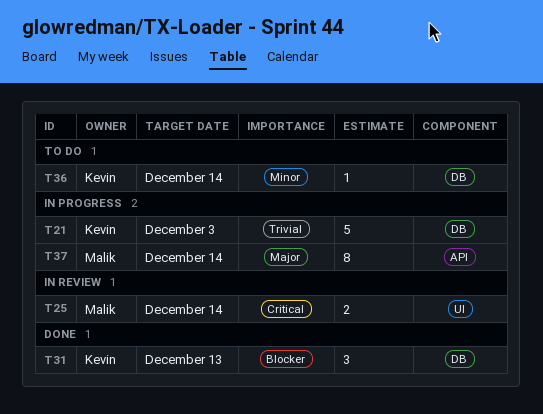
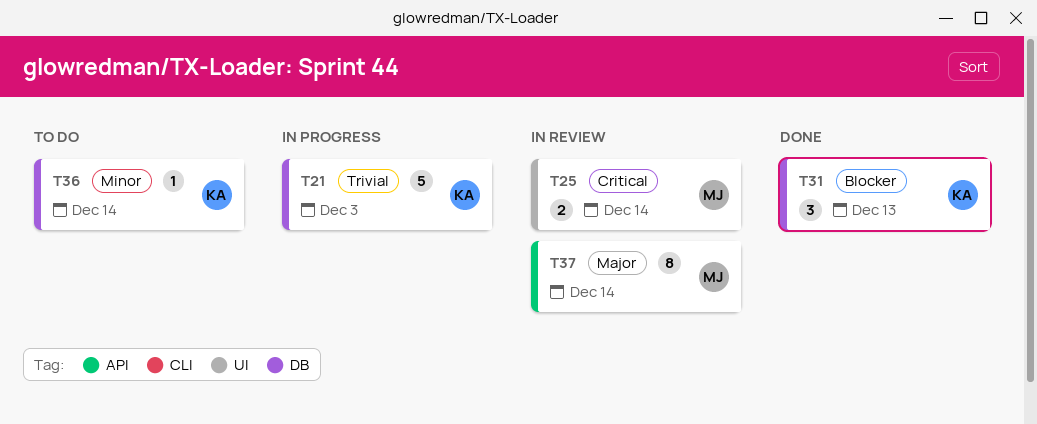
T37, status: In progress -> In review

